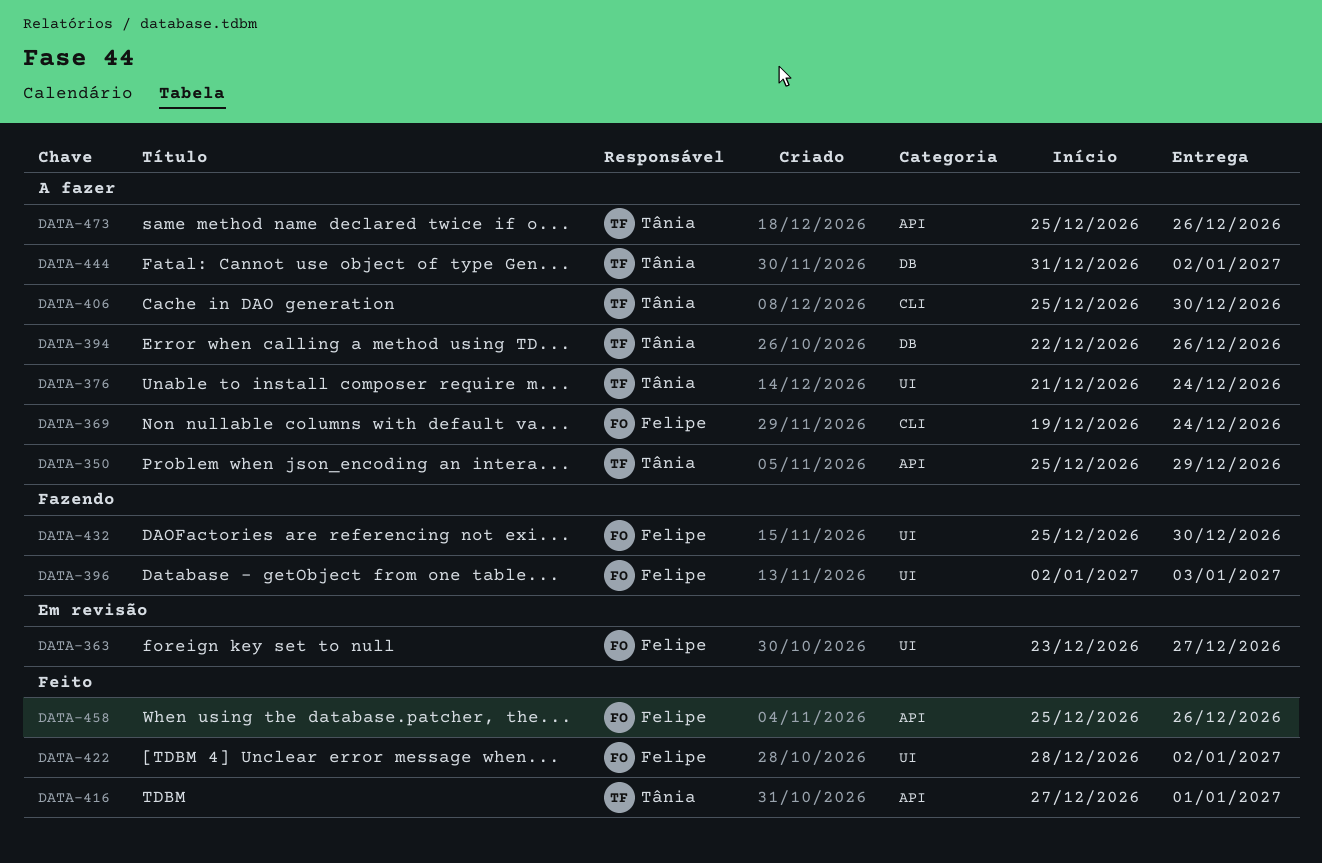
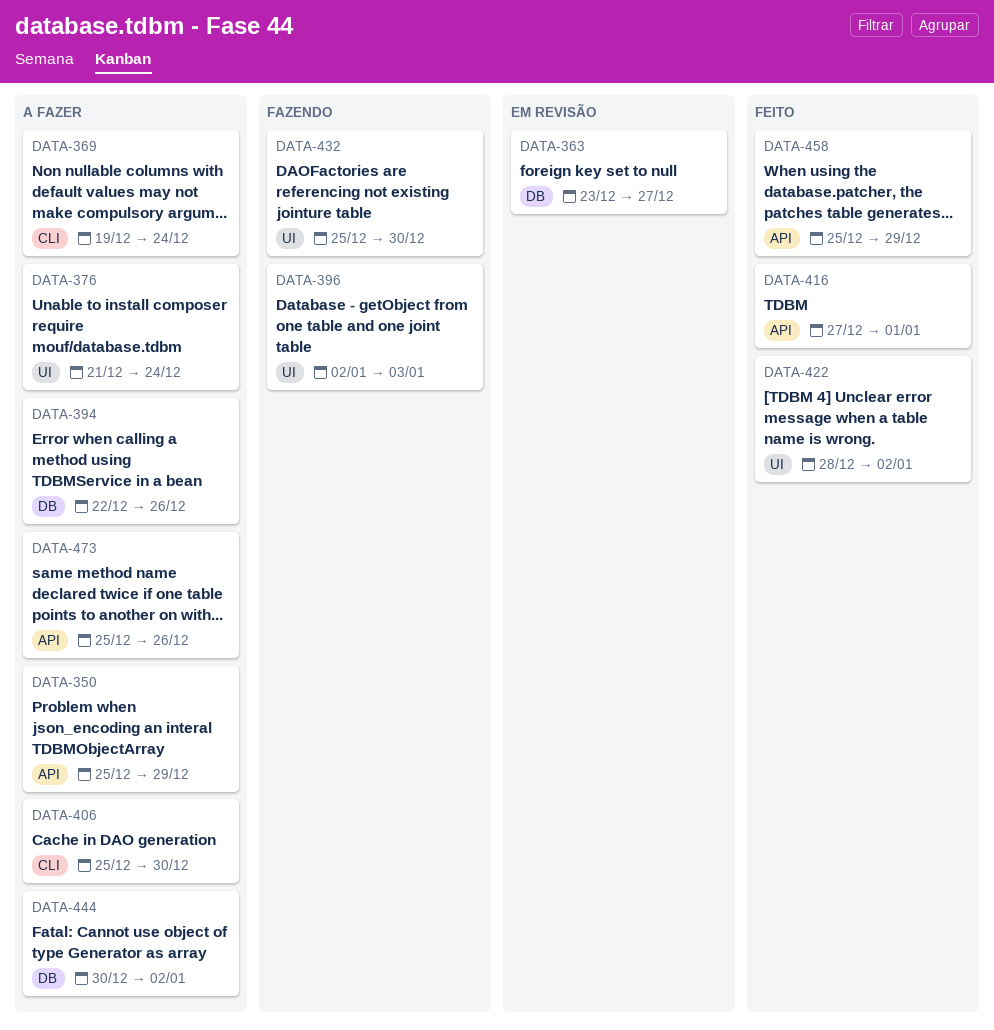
DATA-363, label: UI -> DB
DATA-444, start: Dec 31 -> Dec 30
DATA-458, due: Dec 26 -> Dec 29

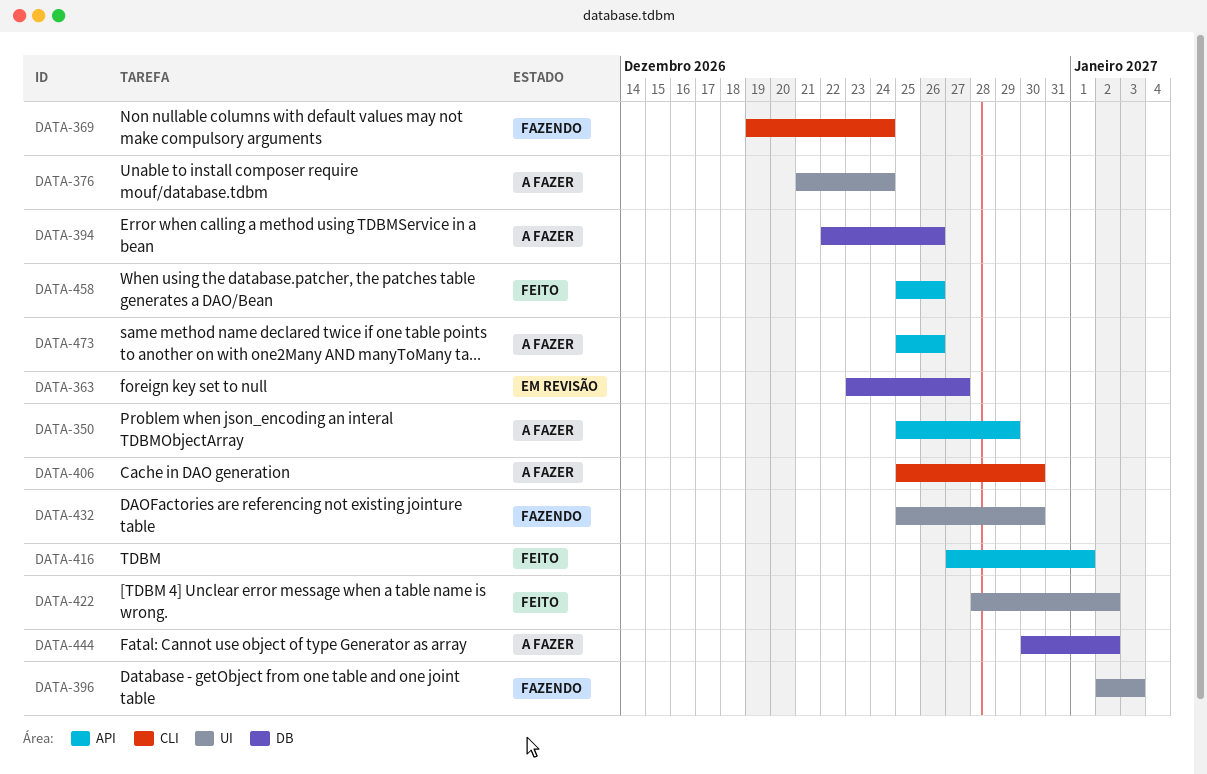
DATA-369, status: A fazer -> Fazendo
DATA-458, due: Dec 29 -> Dec 26

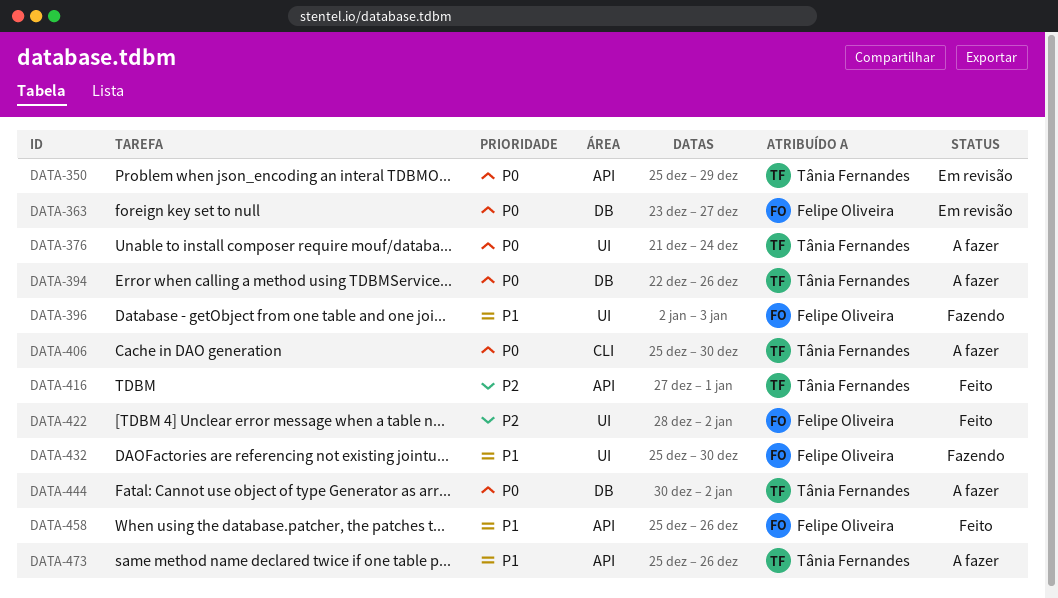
DATA-350, status: A fazer -> Em revisão
DATA-369: present -> none

